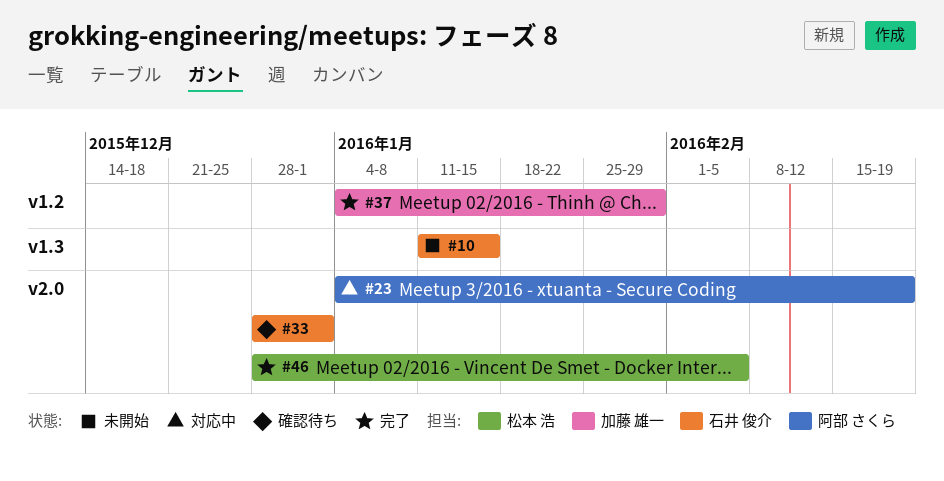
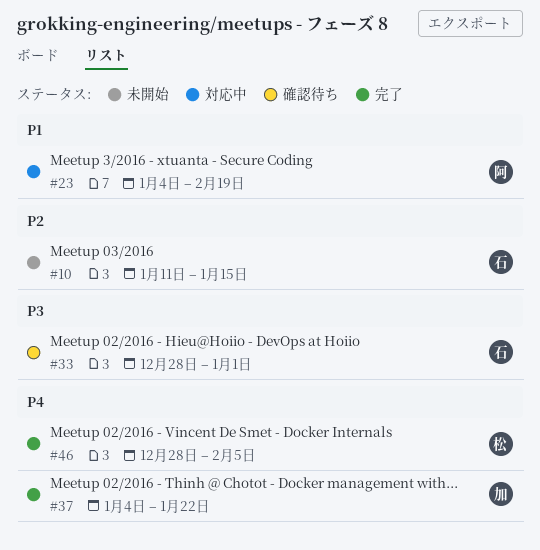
#37, due: Jan 29 -> Jan 22

